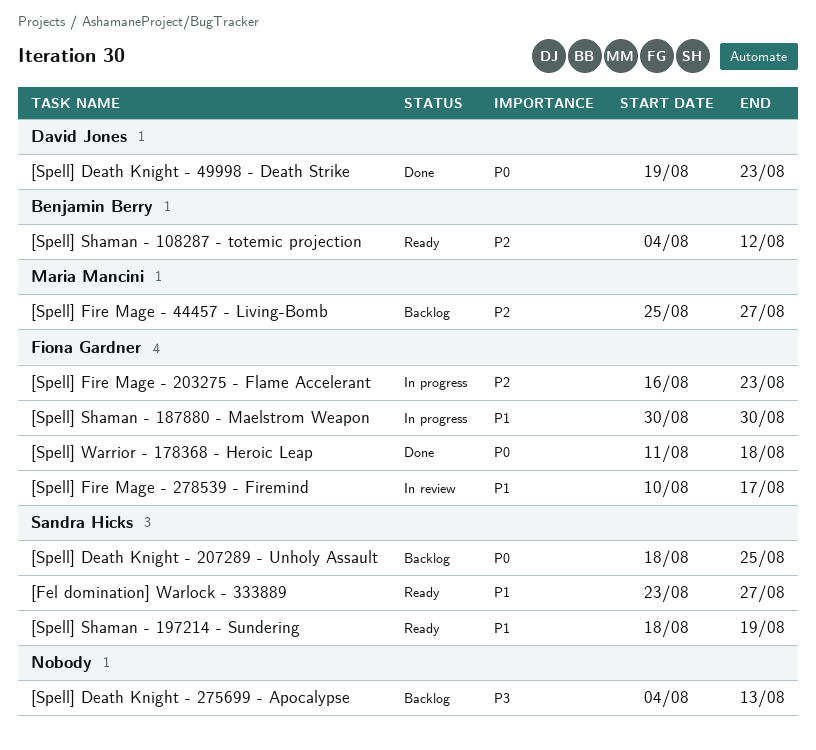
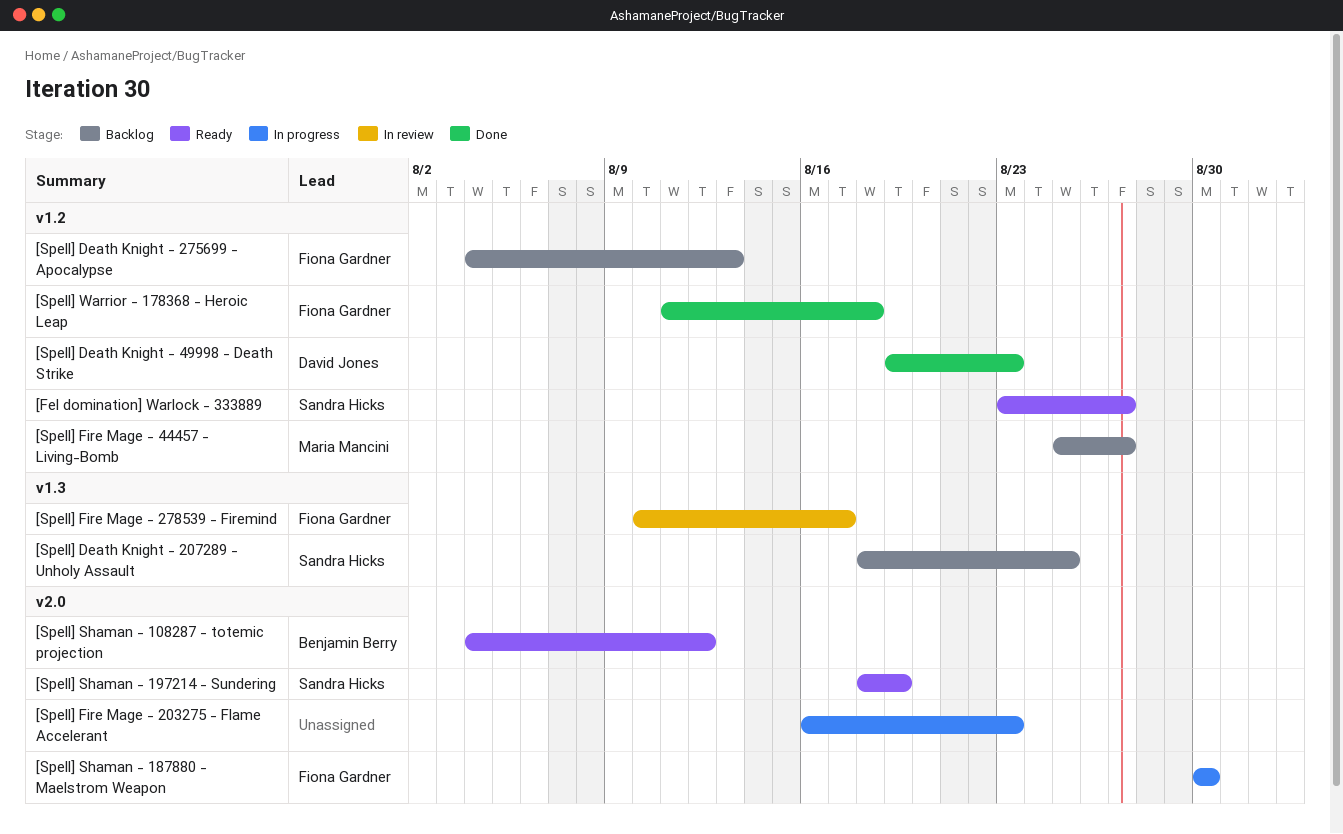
[Spell] Death Knight - 275699 - Apocalypse, owner: none -> Fiona Gardner
[Spell] Fire Mage - 203275 - Flame Accelerant, owner: Fiona Gardner -> none

